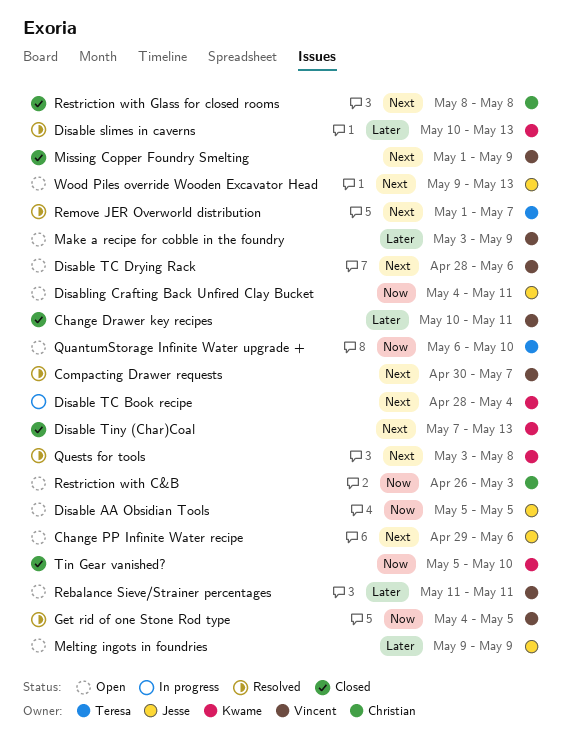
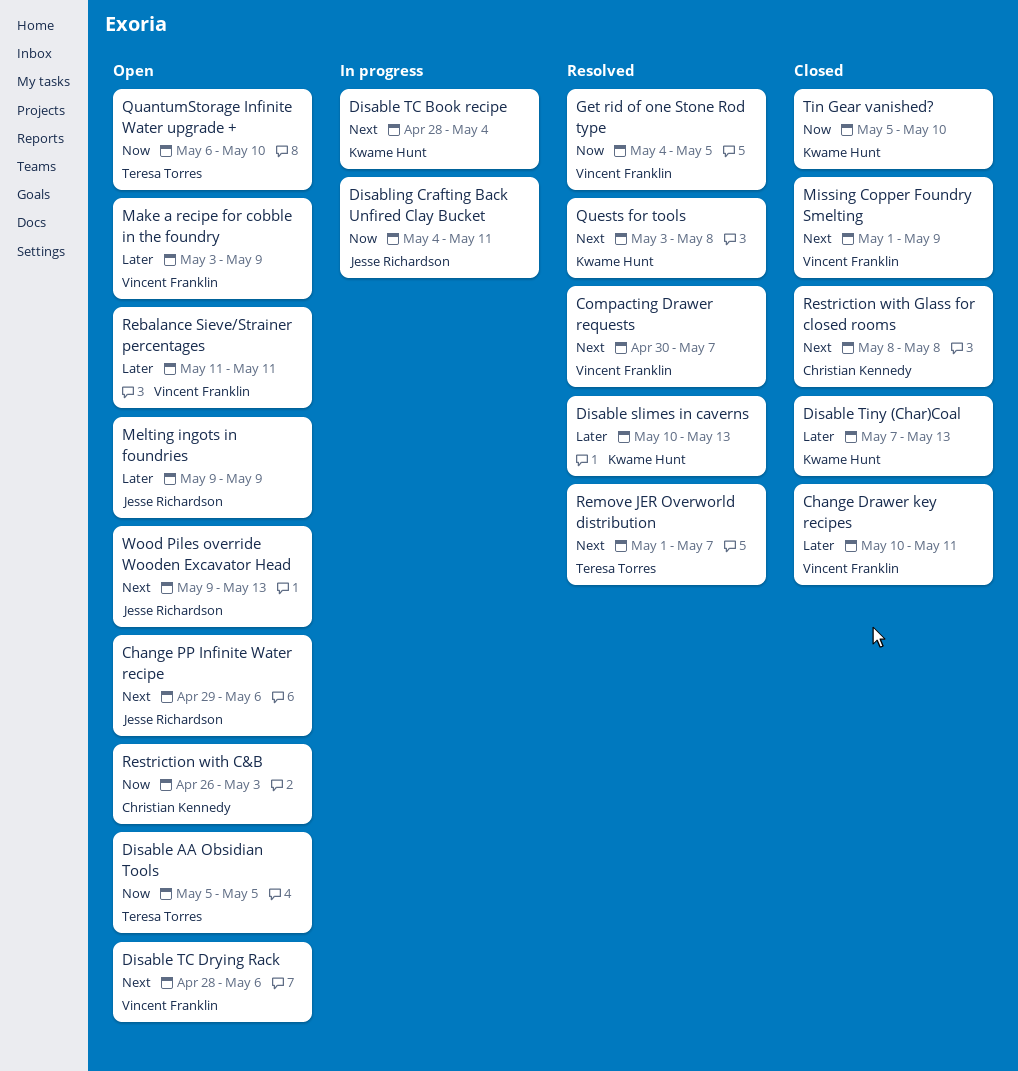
Disable AA Obsidian Tools, owner: Jesse Richardson -> Teresa Torres
Disable Tiny (Char)Coal, priority: Next -> Later
Disabling Crafting Back Unfired Clay Bucket, status: Open -> In progress

